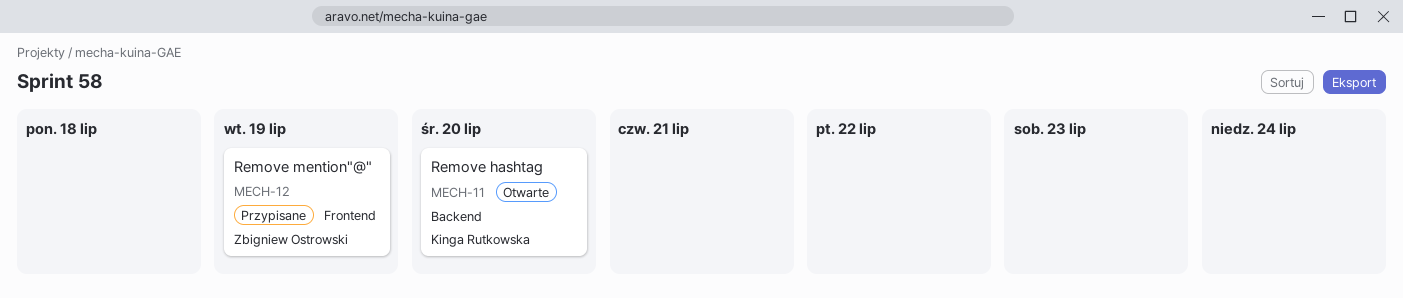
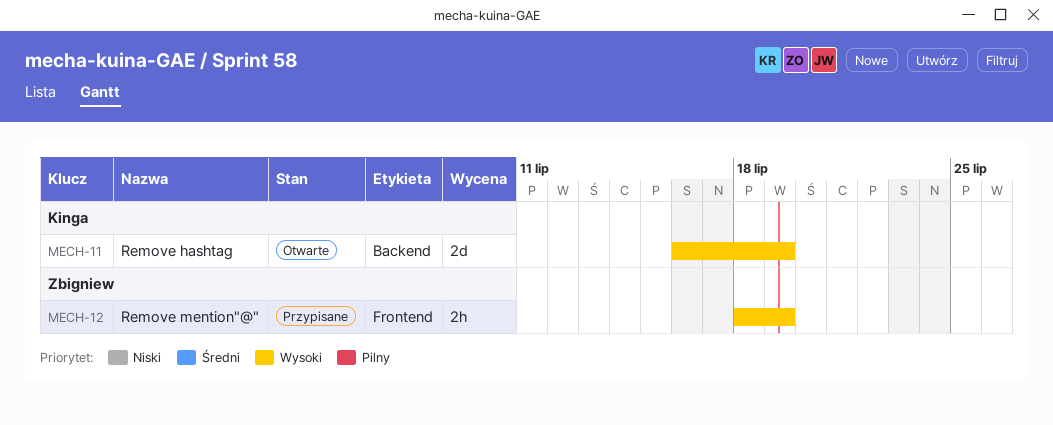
MECH-11, due: Jul 20 -> Jul 19

